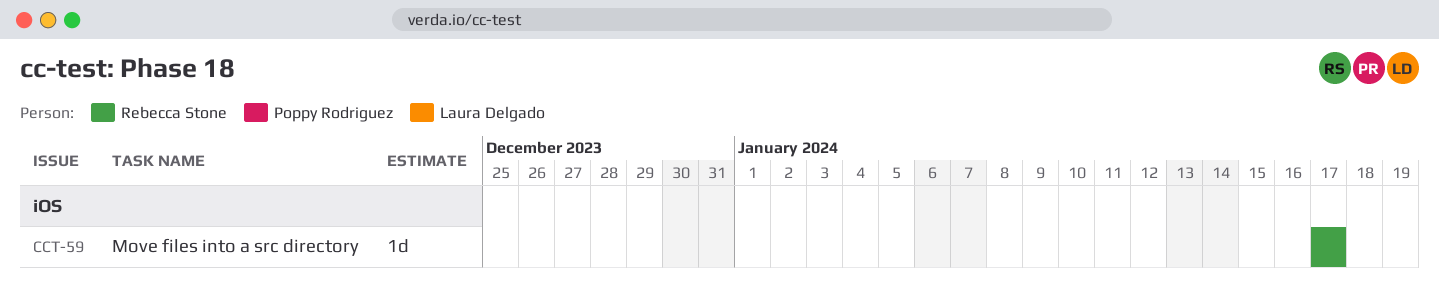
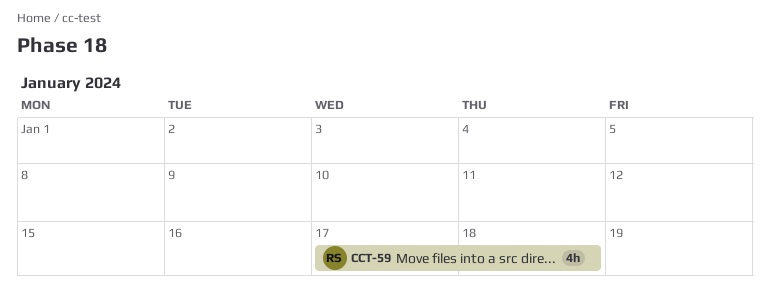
CCT-59, estimate: 1d -> 4h
CCT-59, due: Jan 17 -> Jan 18

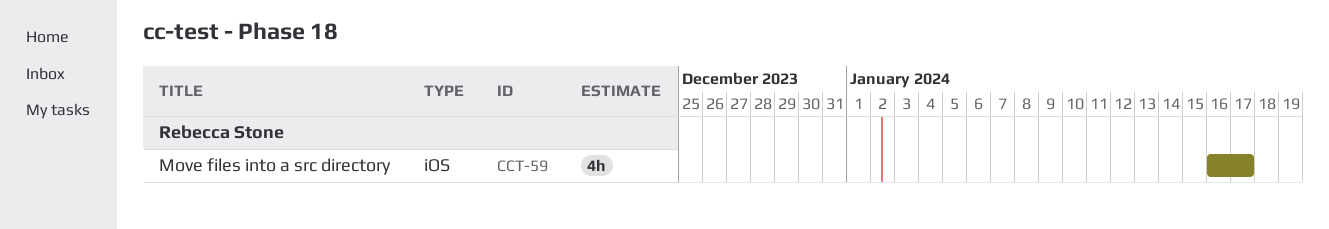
CCT-59, start: Jan 17 -> Jan 16
CCT-59, due: Jan 18 -> Jan 17

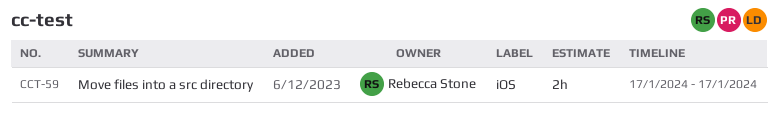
CCT-59, estimate: 4h -> 2h
CCT-59, start: Jan 16 -> Jan 17

